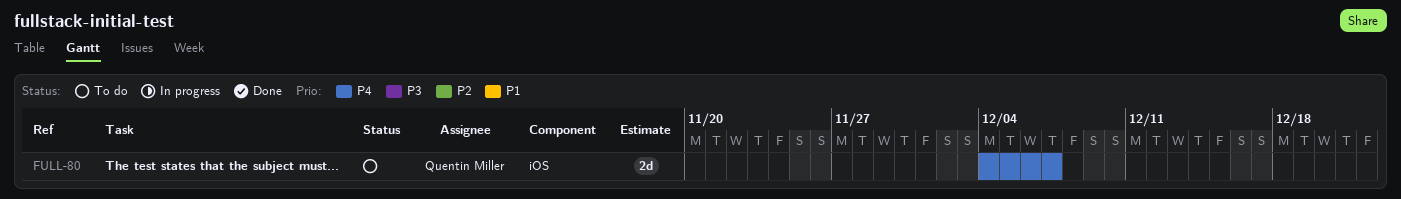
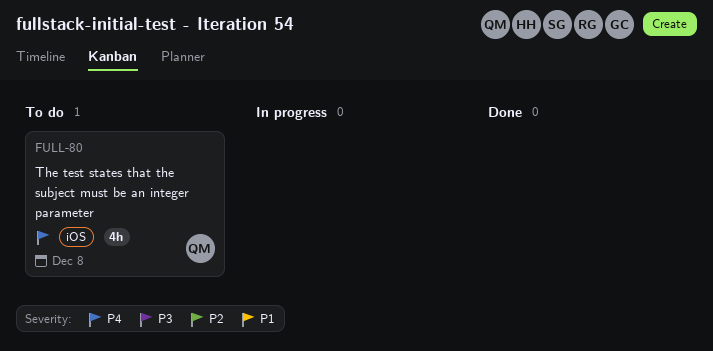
FULL-80, estimate: 2d -> 4h
FULL-80, due: Dec 7 -> Dec 8

